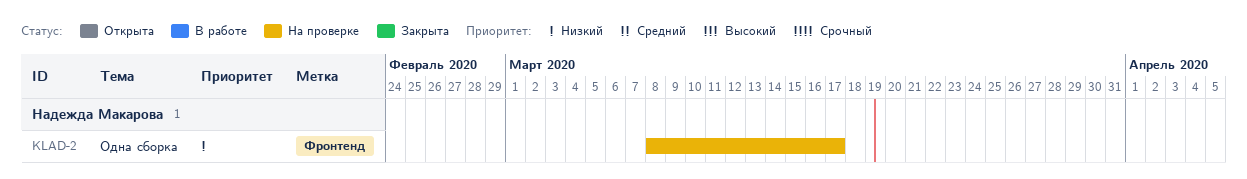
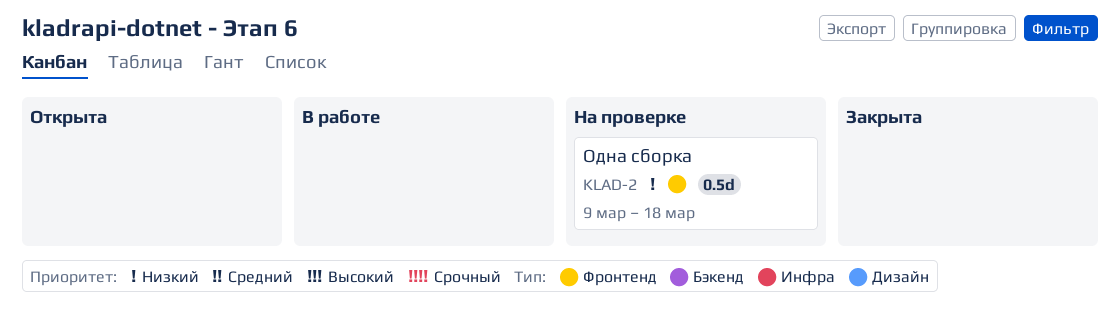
KLAD-2, start: Mar 8 -> Mar 9
KLAD-2, due: Mar 17 -> Mar 18

